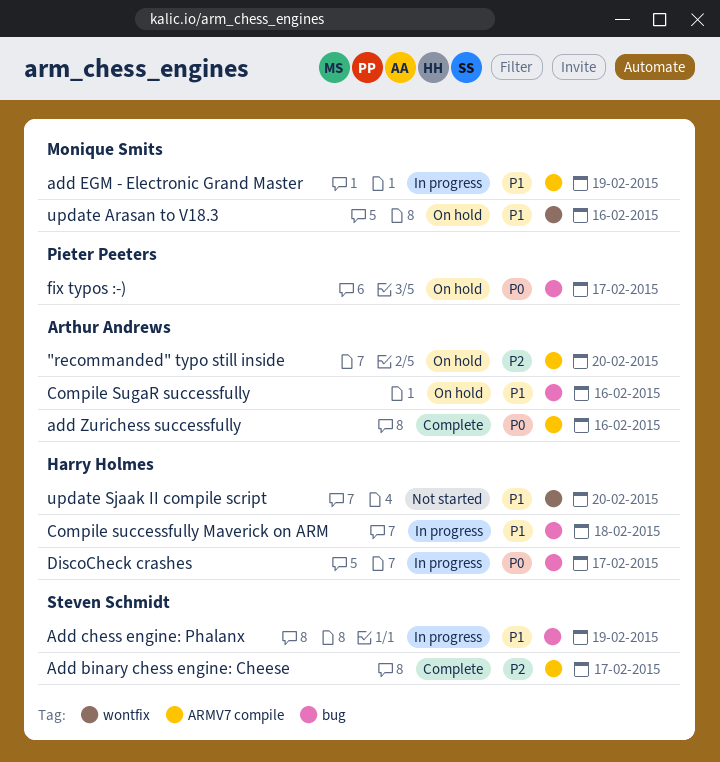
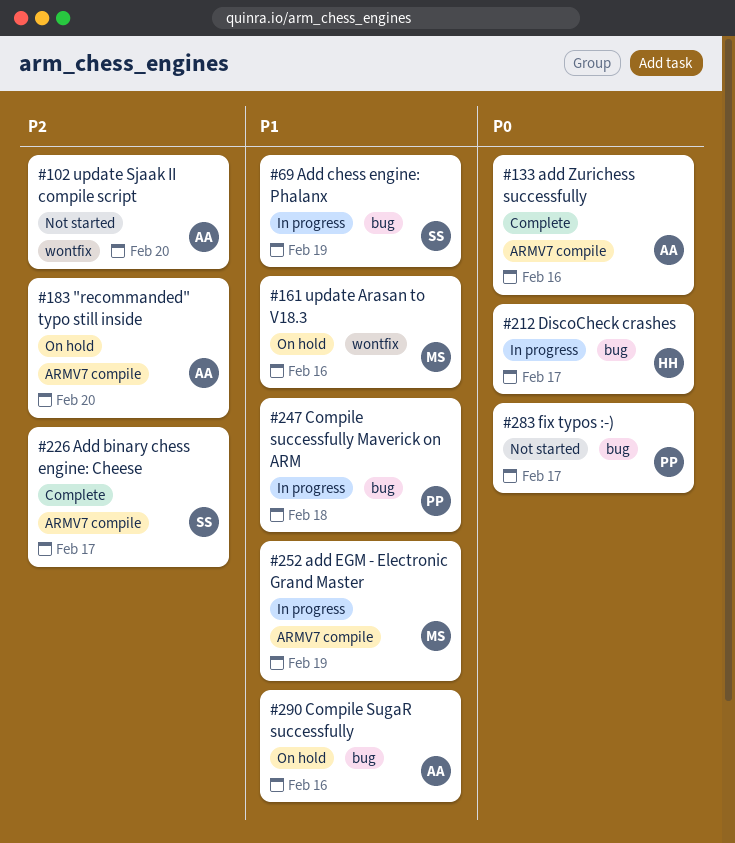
Compile successfully Maverick on ARM, owner: Harry Holmes -> Pieter Peeters
fix typos :-), status: On hold -> Not started
update Sjaak II compile script, owner: Harry Holmes -> Arthur Andrews
update Sjaak II compile script, priority: P1 -> P2

